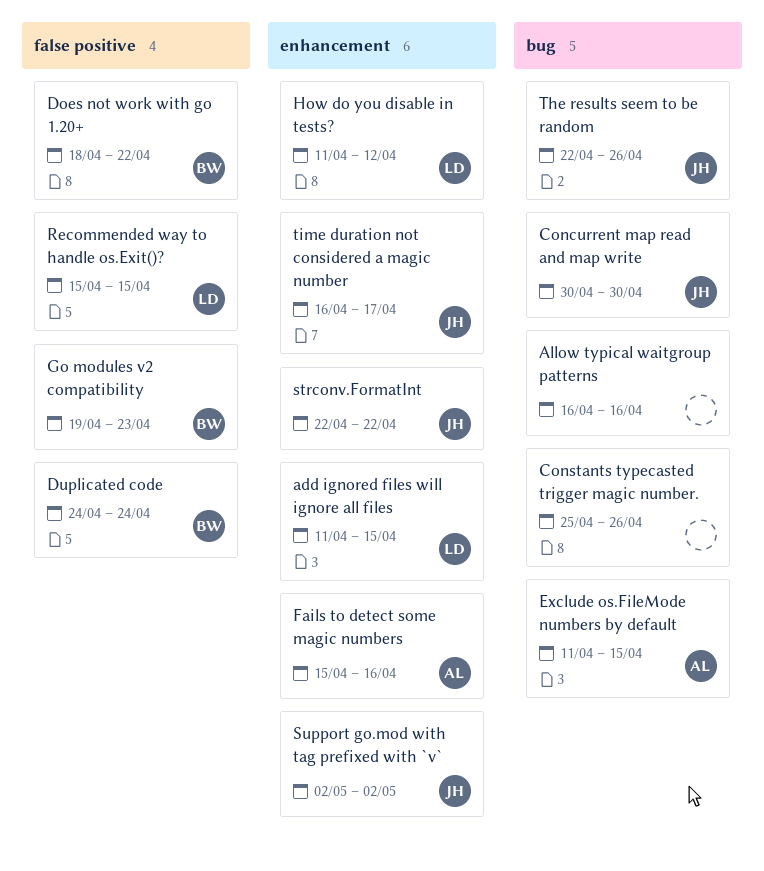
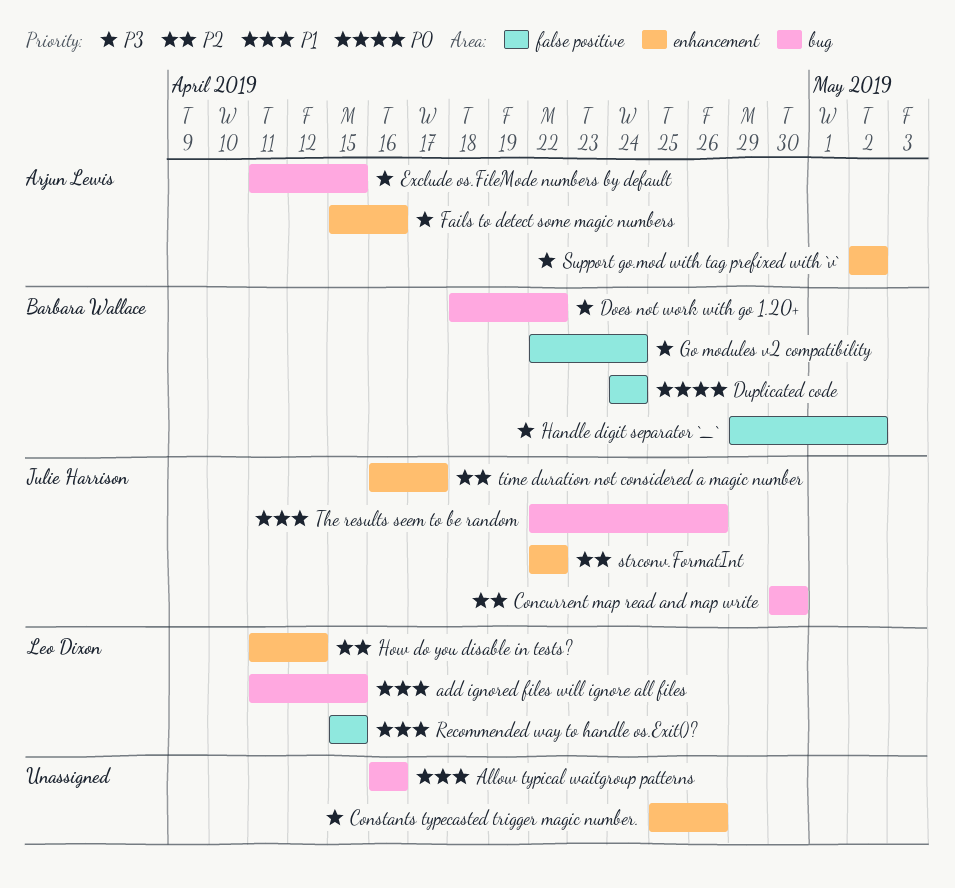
add ignored files will ignore all files, label: enhancement -> bug
Constants typecasted trigger magic number., label: bug -> enhancement
Does not work with go 1.20+, label: false positive -> bug
Go modules v2 compatibility, start: Apr 19 -> Apr 22
Go modules v2 compatibility, due: Apr 23 -> Apr 24
Handle digit separator `_`: none -> present
Support go.mod with tag prefixed with `v`, owner: Julie Harrison -> Arjun Lewis

